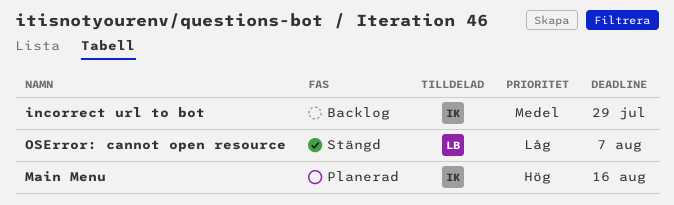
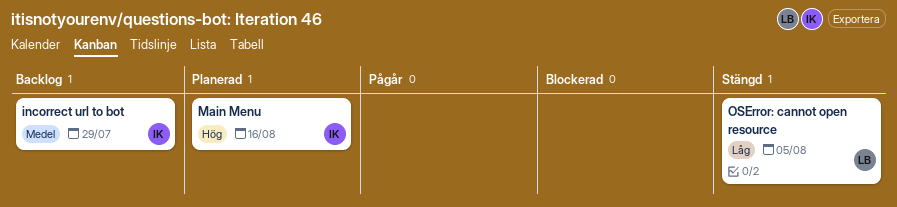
OSError: cannot open resource, due: Aug 7 -> Aug 5

